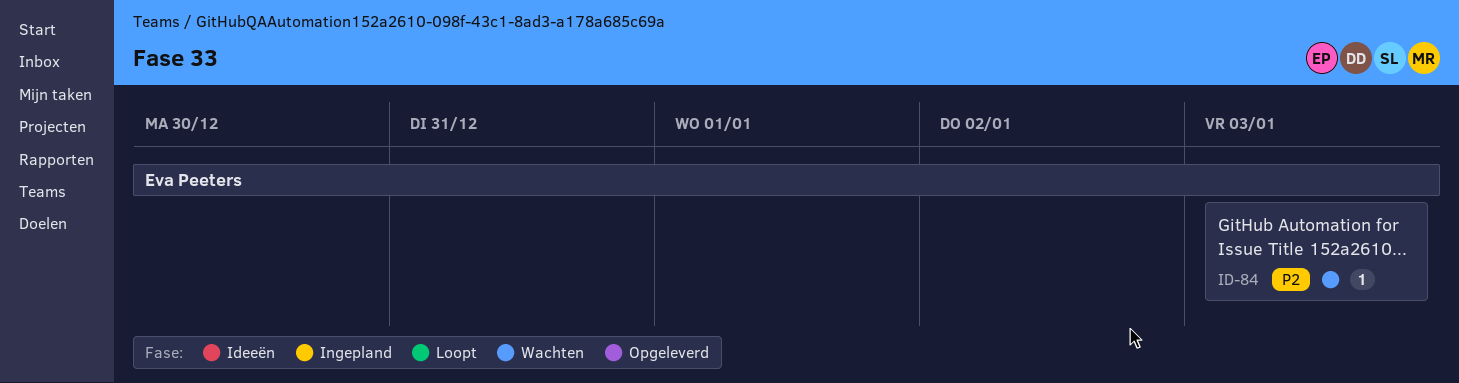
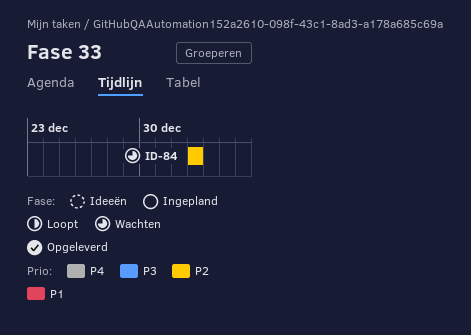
ID-84, due: Jan 3 -> Jan 2

